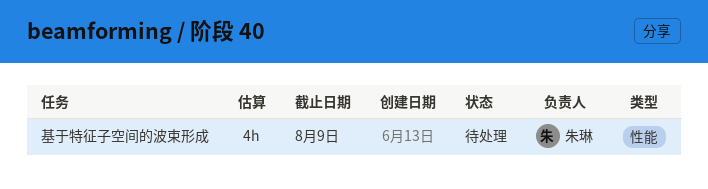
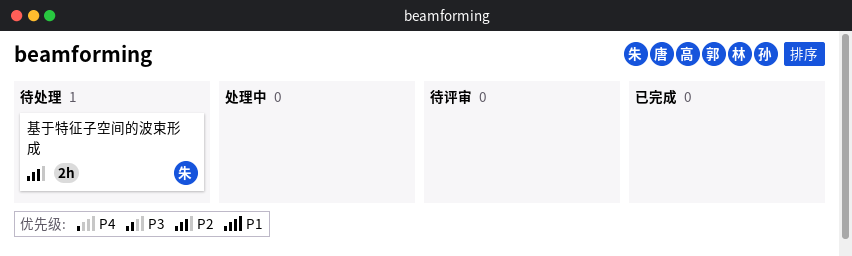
基于特征子空间的波束形成, estimate: 4h -> 2h

